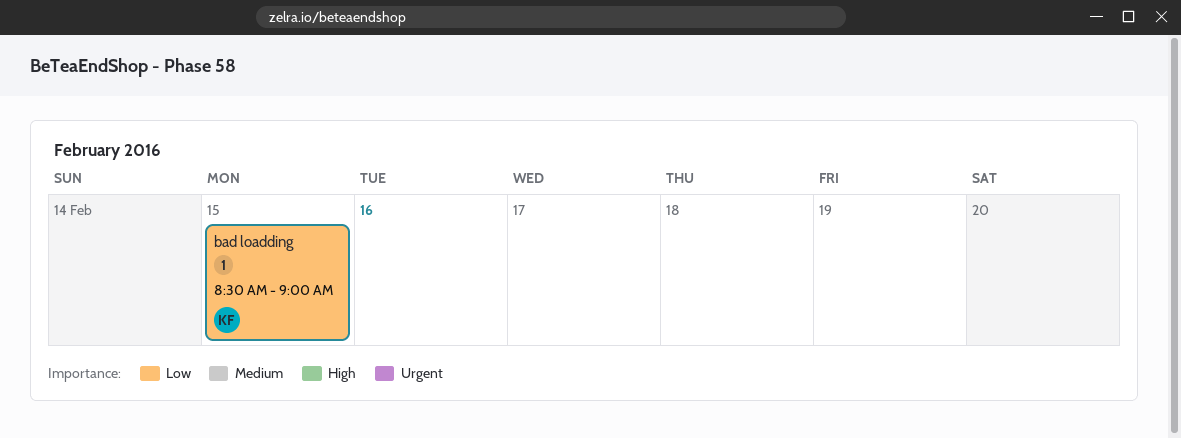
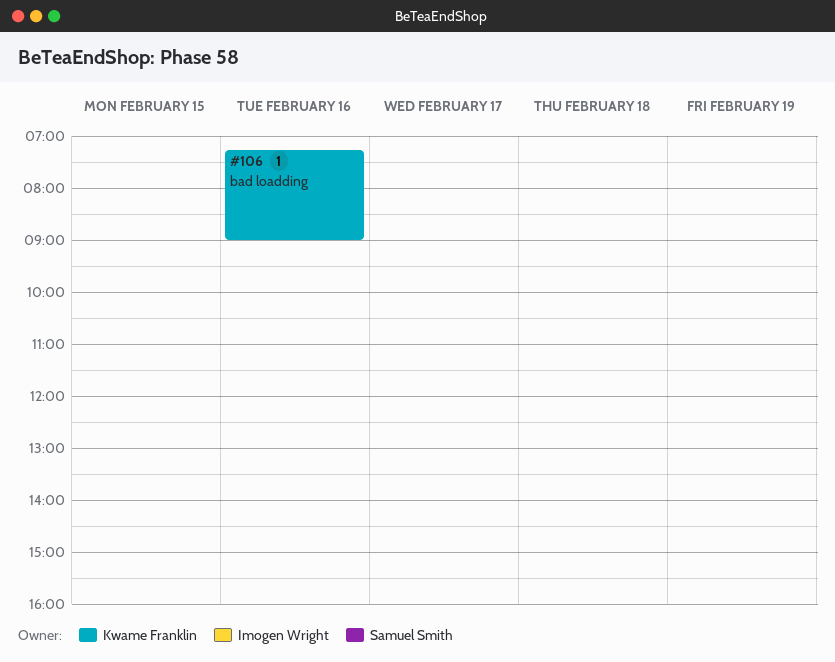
bad loadding, day: Feb 15 -> Feb 16
bad loadding, begins: 08:30 -> 07:15

